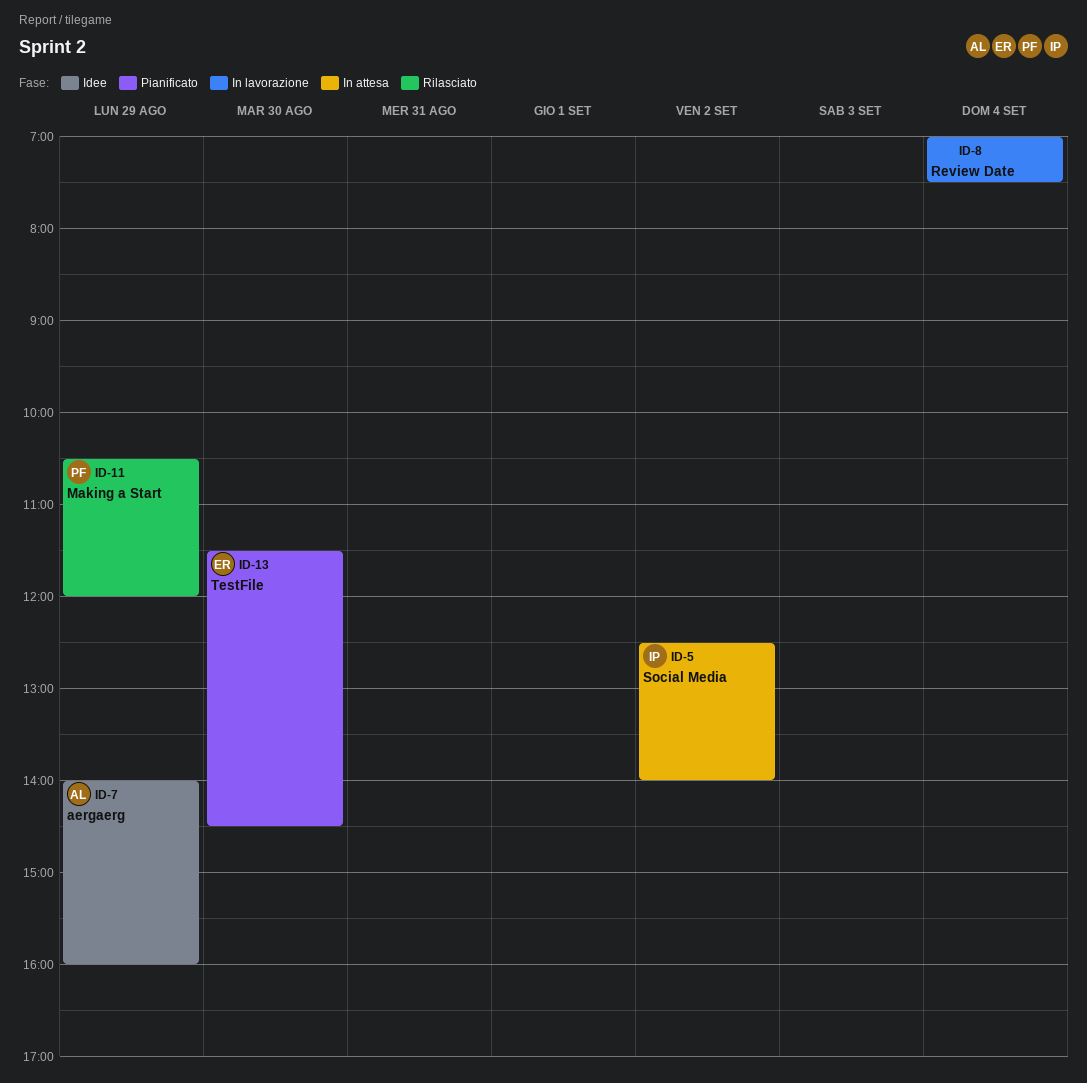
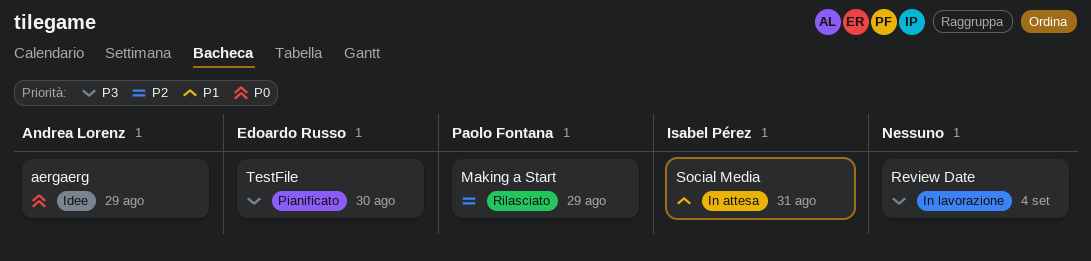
Social Media, day: Sep 2 -> Aug 31

